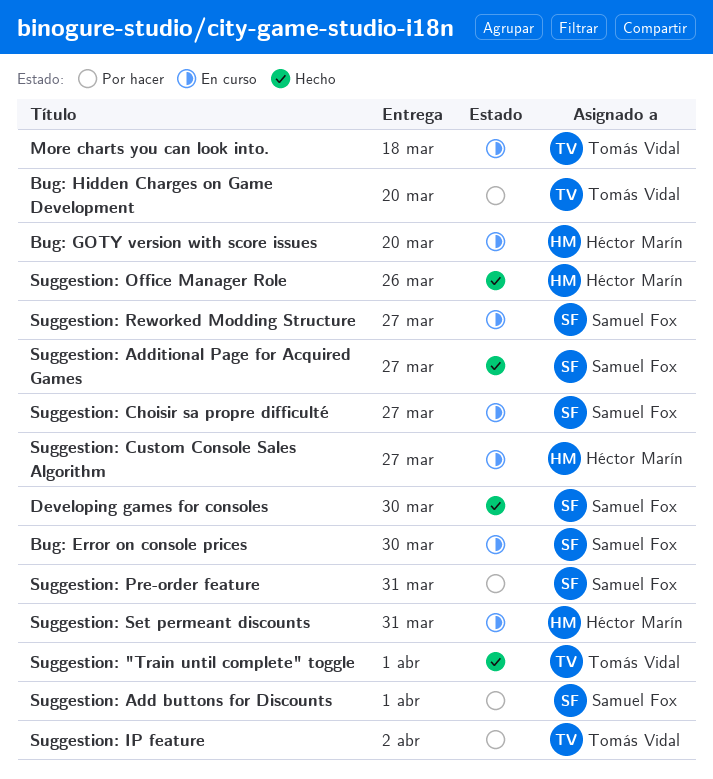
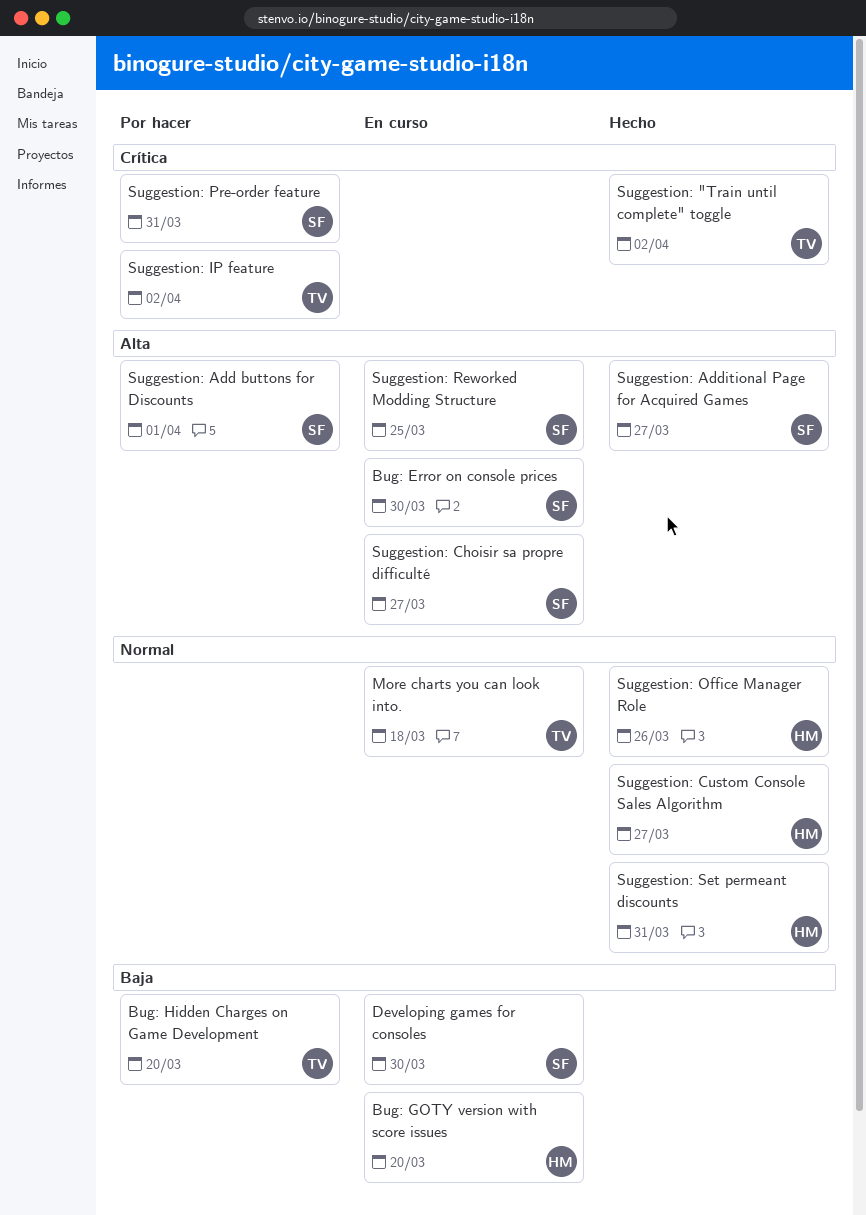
Developing games for consoles, status: Hecho -> En curso
Suggestion: "Train until complete" toggle, due: Apr 1 -> Apr 2
Suggestion: Custom Console Sales Algorithm, status: En curso -> Hecho
Suggestion: Reworked Modding Structure, due: Mar 27 -> Mar 25
Suggestion: Set permeant discounts, status: En curso -> Hecho

